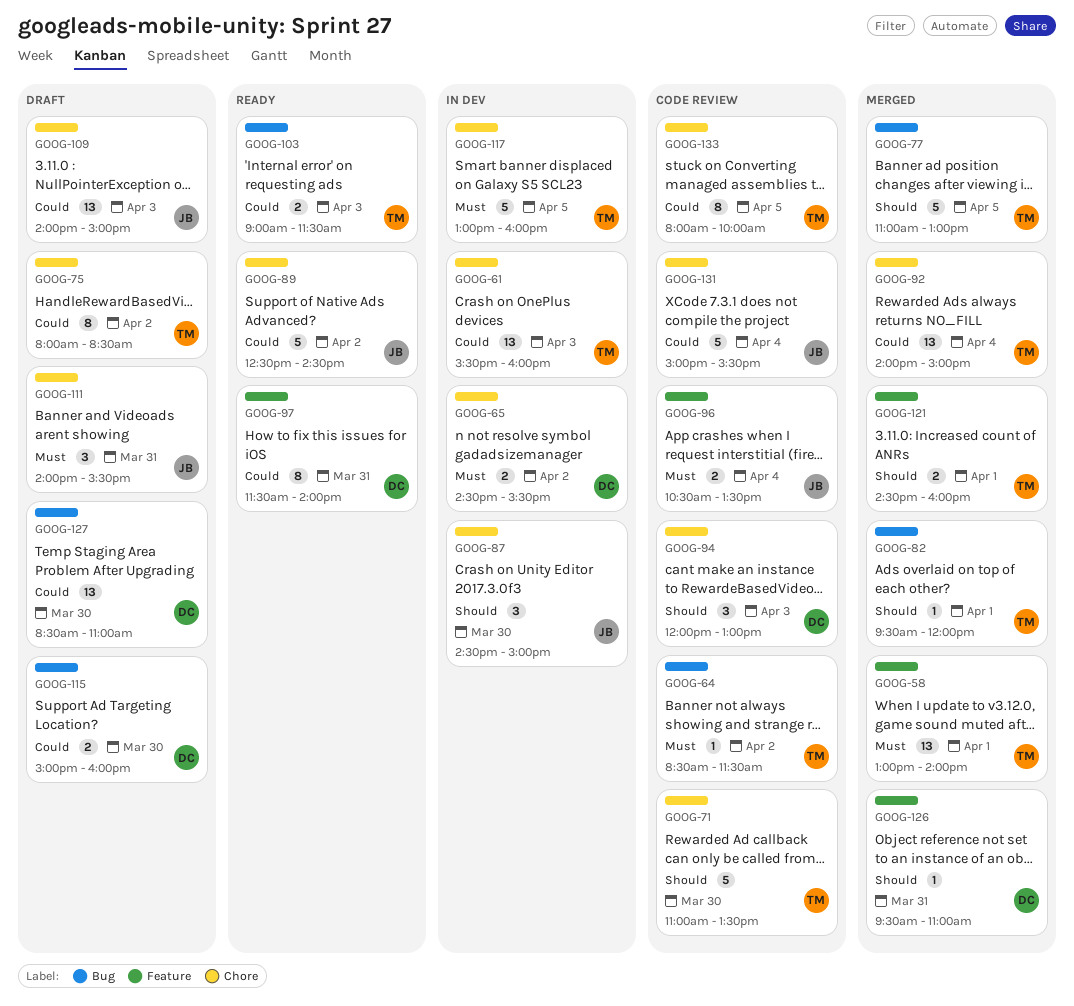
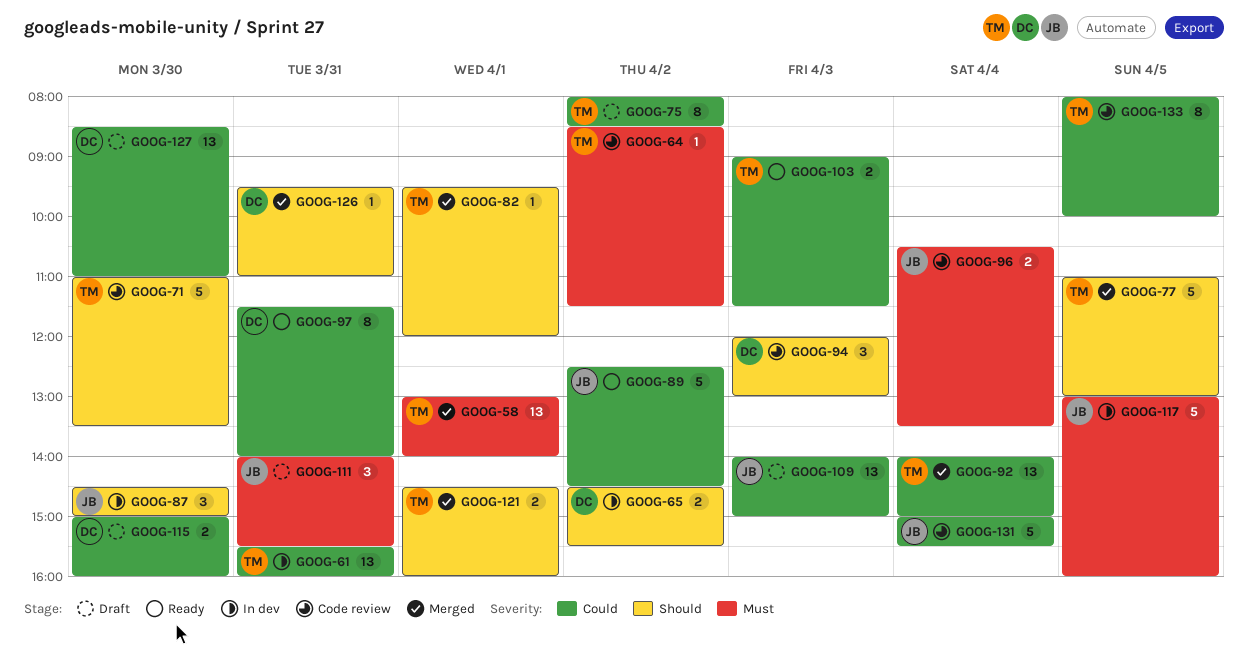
GOOG-61, day: Apr 3 -> Mar 31
GOOG-65, priority: Must -> Should
GOOG-117, owner: TM -> JB

